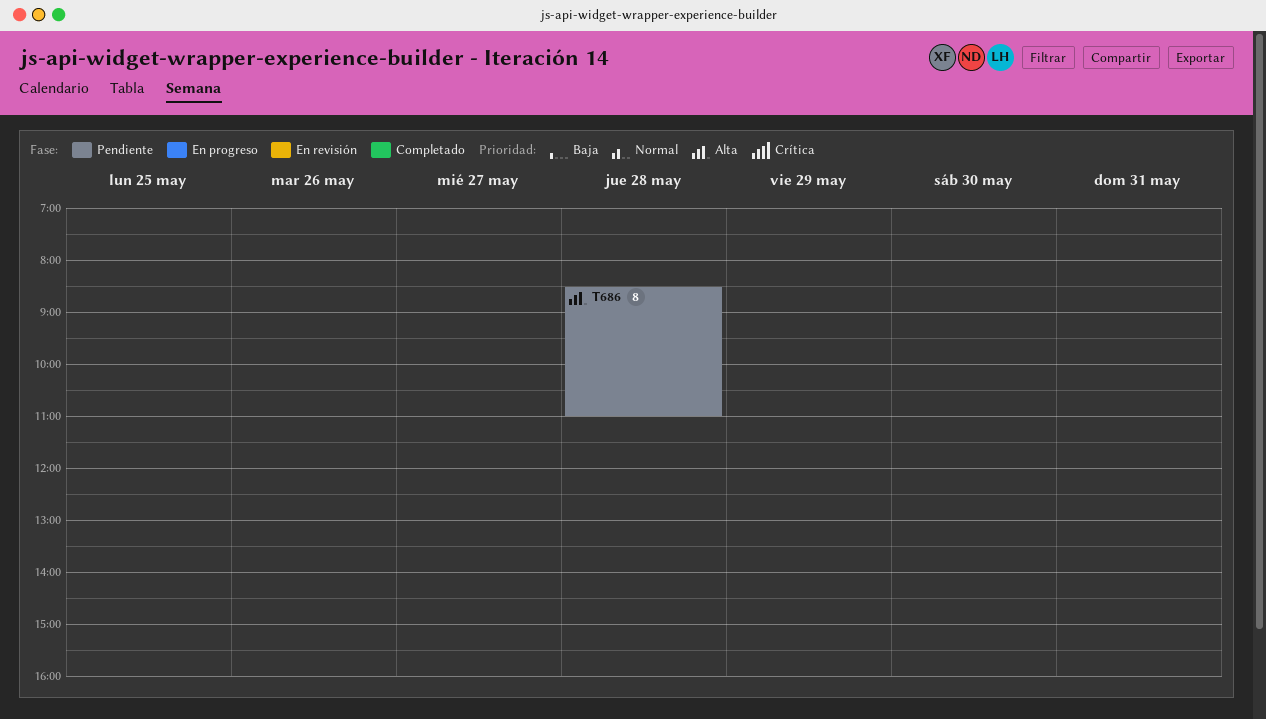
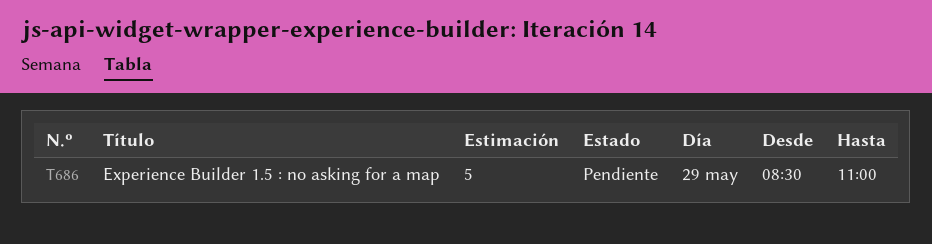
T686, estimate: 8 -> 5
T686, day: May 28 -> May 29

